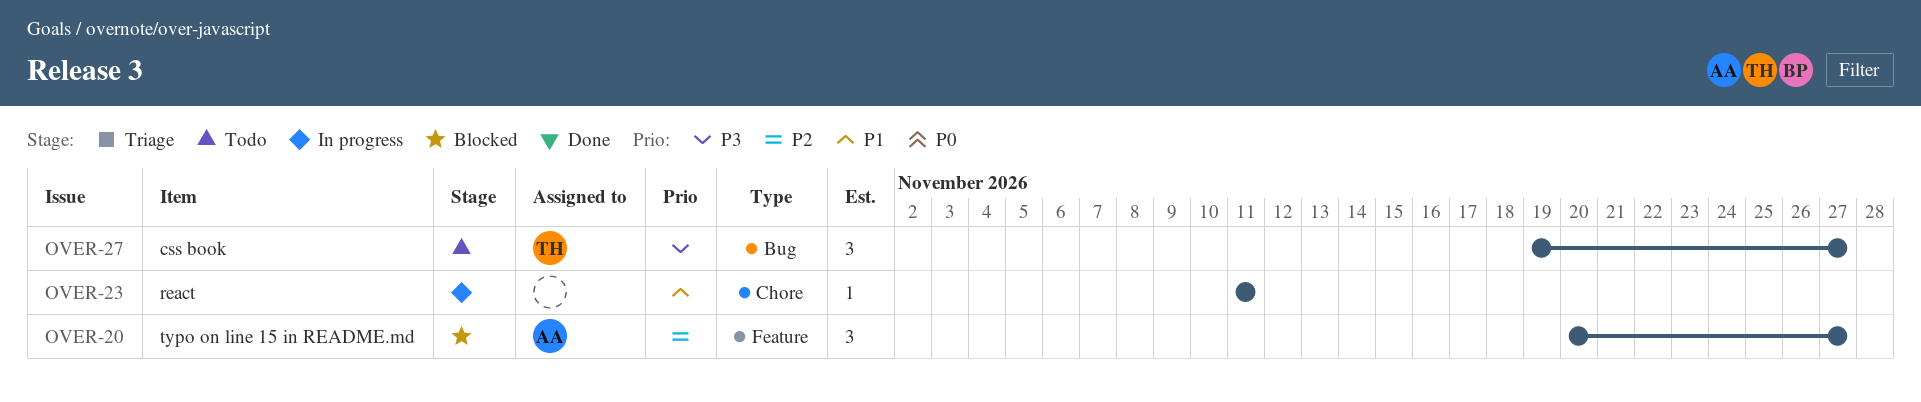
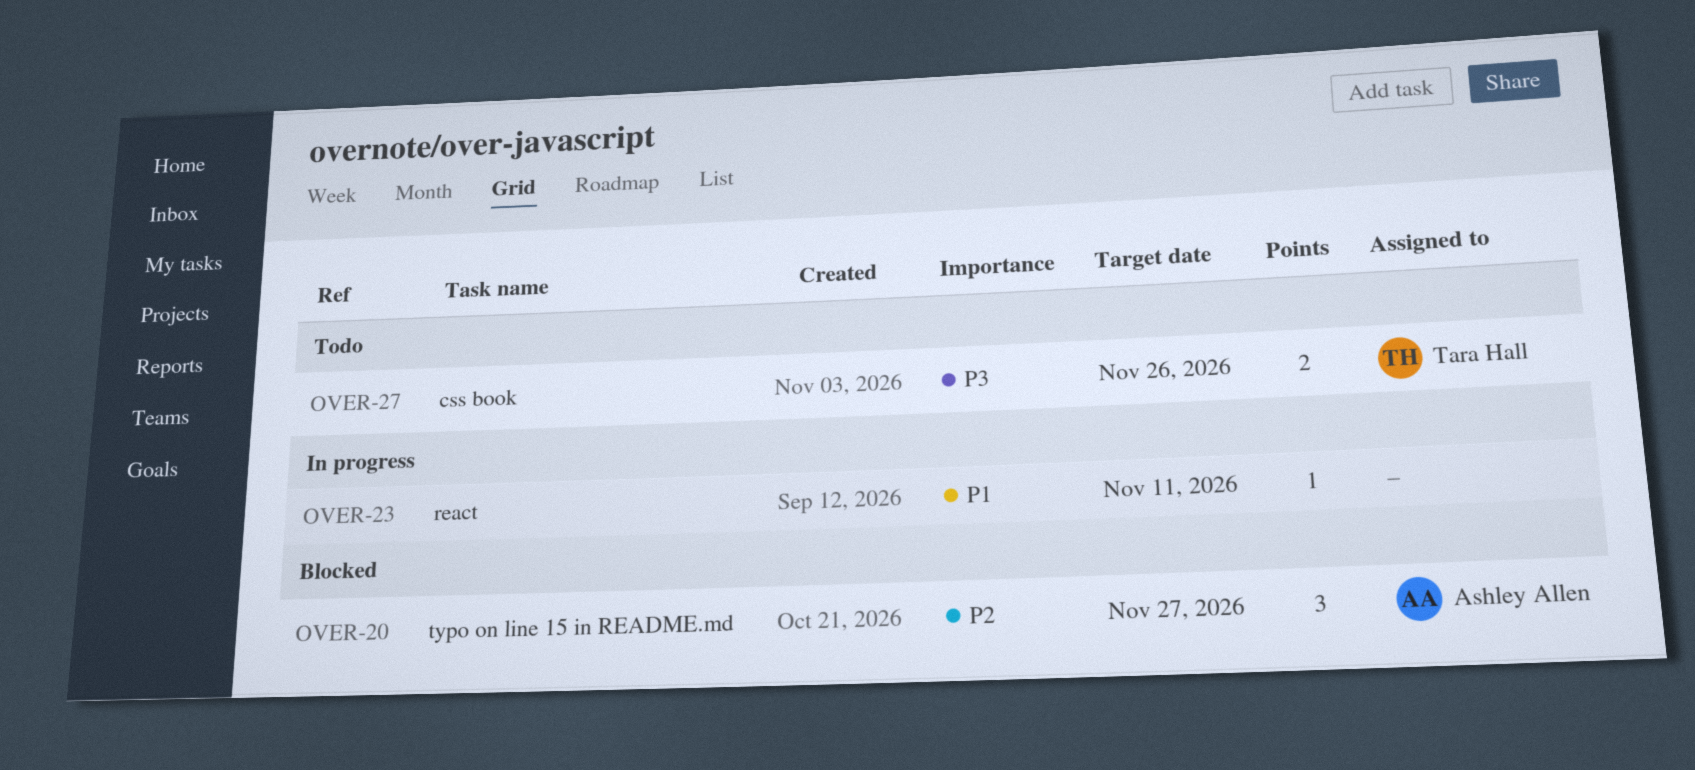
OVER-27, estimate: 3 -> 2
OVER-27, due: Nov 27 -> Nov 26

